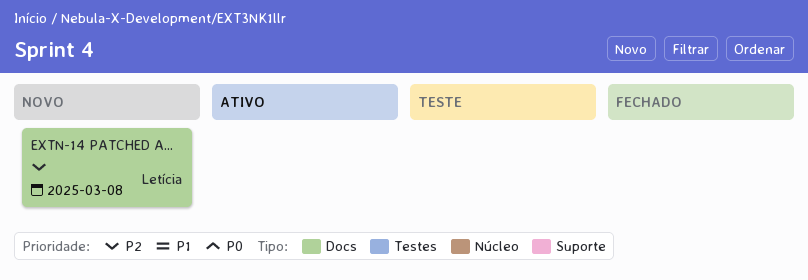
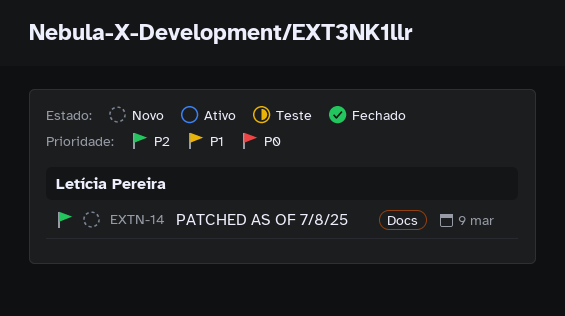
EXTN-14, due: Mar 8 -> Mar 9

